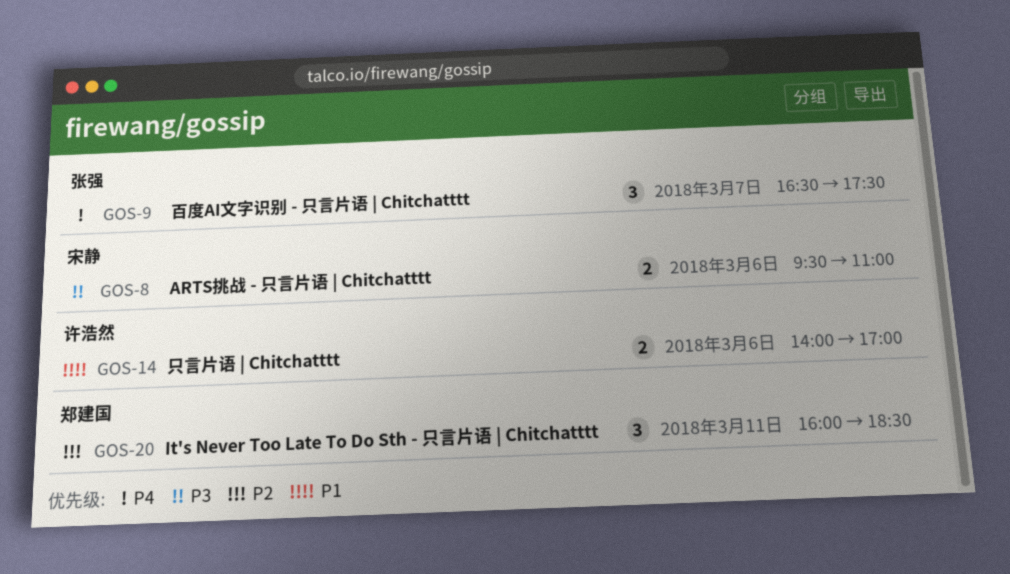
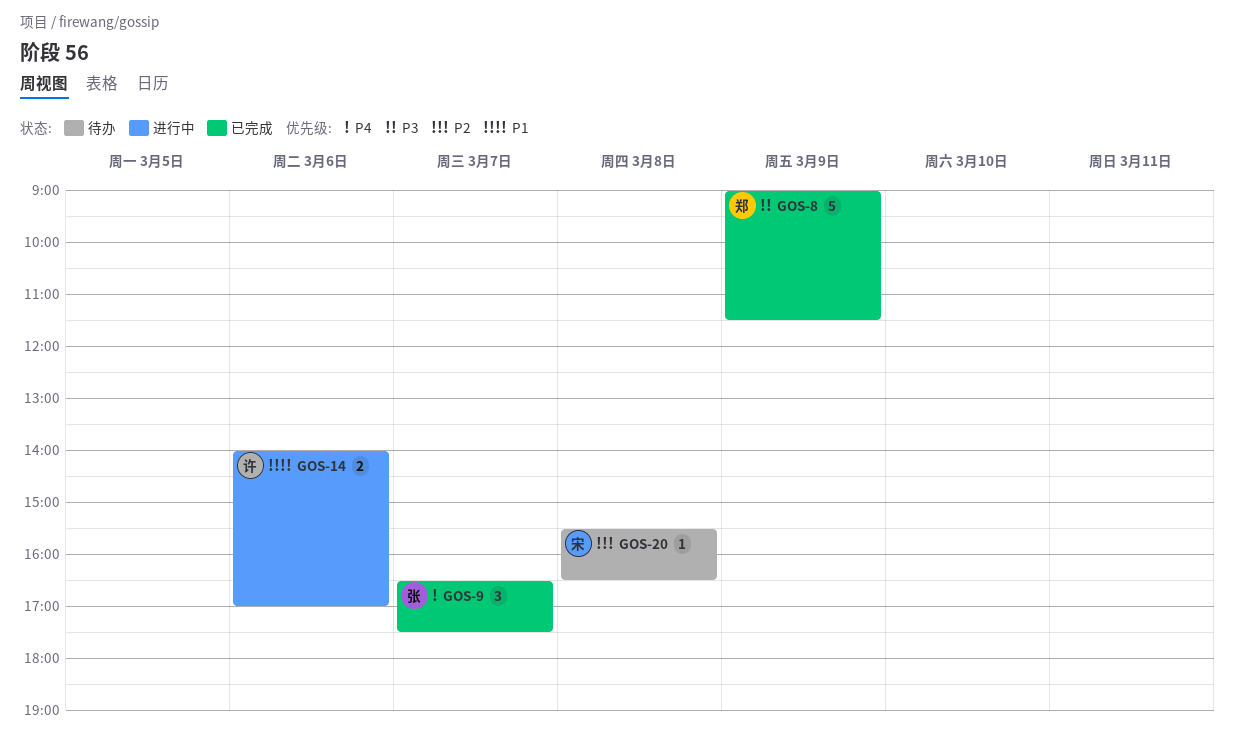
GOS-8, owner: 宋静 -> 郑建国
GOS-8, estimate: 2 -> 5
GOS-8, day: Mar 6 -> Mar 9
GOS-8, begins: 09:30 -> 09:00
GOS-8, ends: 11:00 -> 11:30
GOS-20, owner: 郑建国 -> 宋静
GOS-20, estimate: 3 -> 1
GOS-20, day: Mar 11 -> Mar 8
GOS-20, begins: 16:00 -> 15:30
GOS-20, ends: 18:30 -> 16:30

